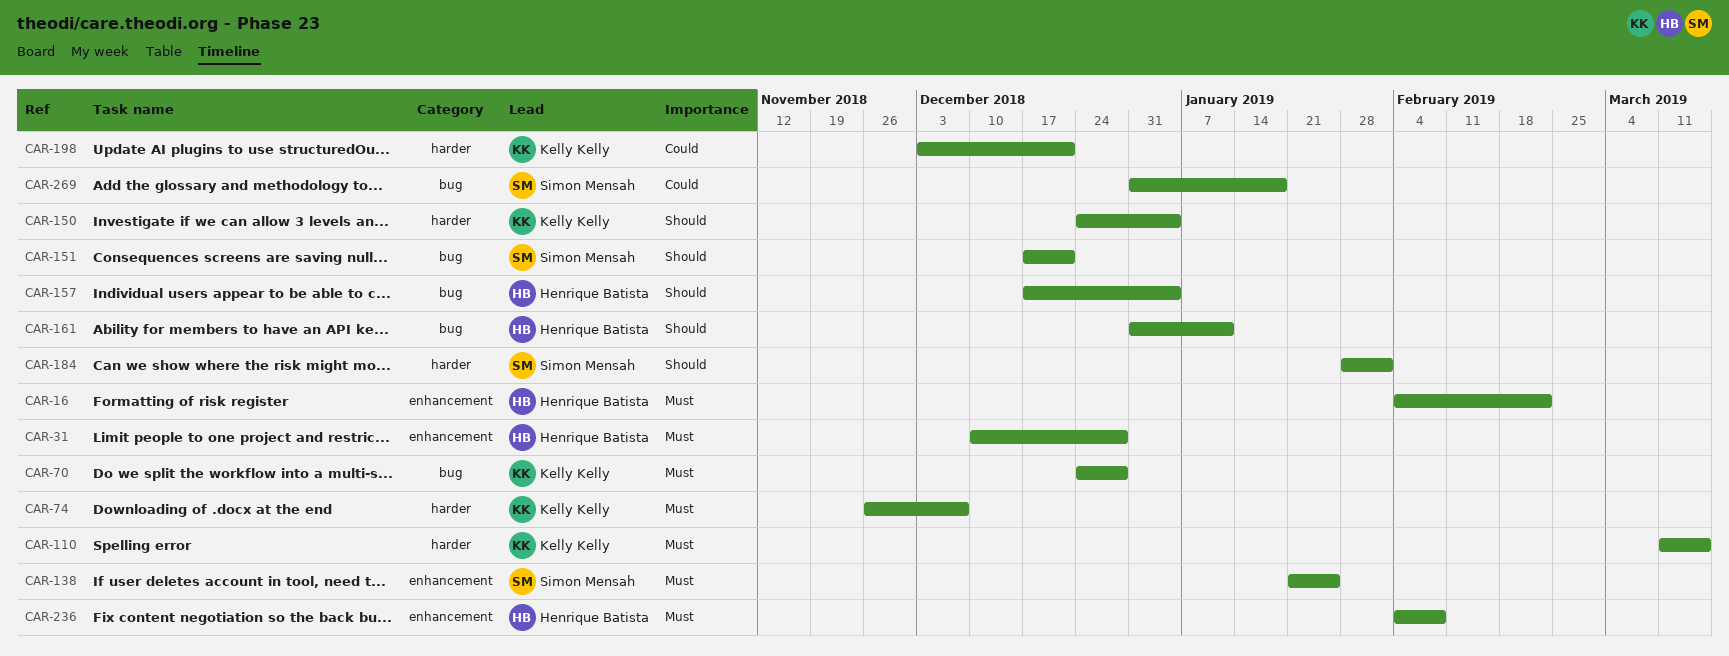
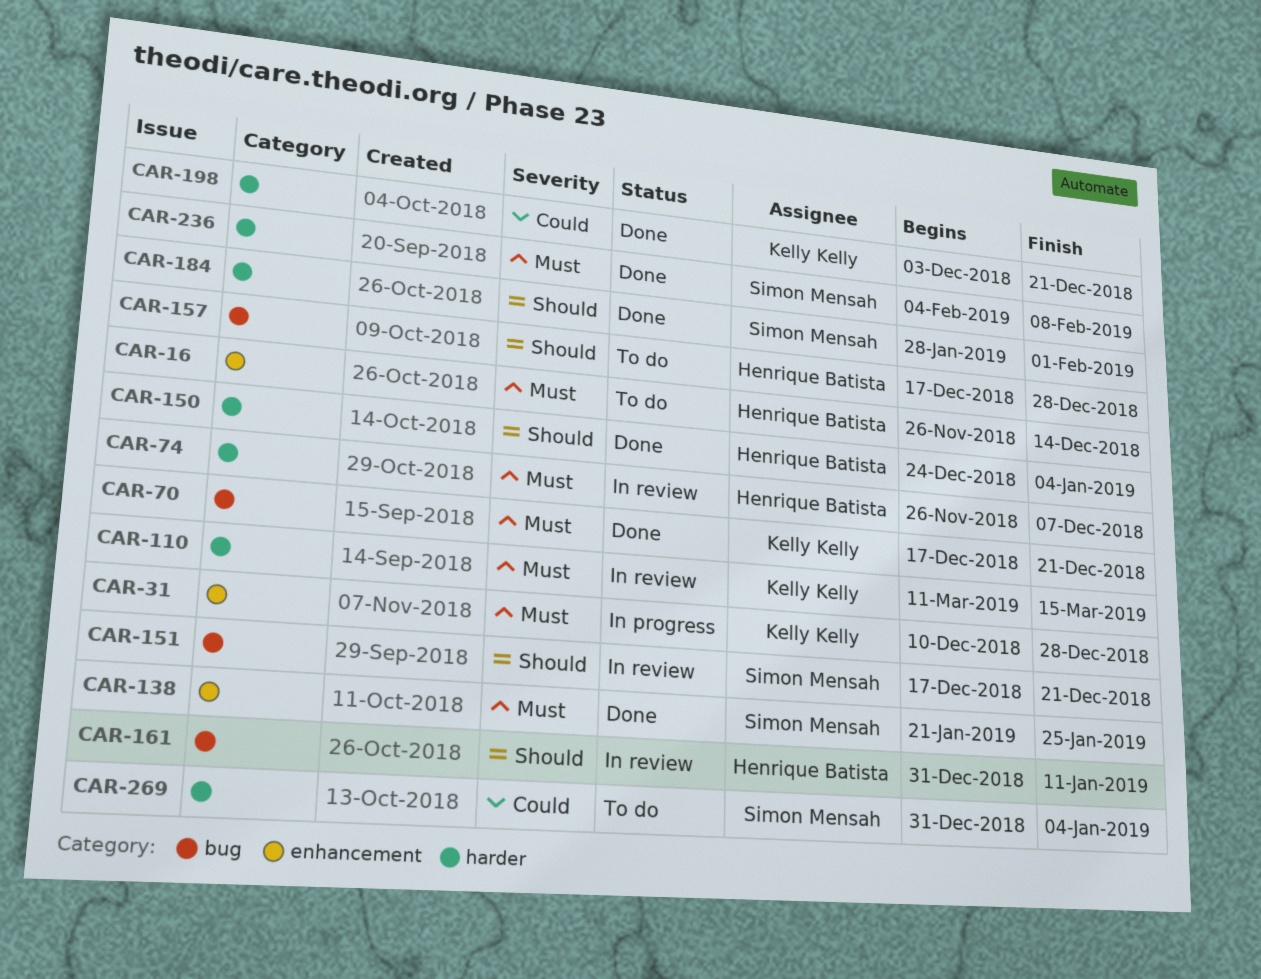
CAR-16, start: Feb 4 -> Nov 26
CAR-16, due: Feb 22 -> Dec 14
CAR-31, owner: Henrique Batista -> Kelly Kelly
CAR-70, start: Dec 24 -> Dec 17
CAR-70, due: Dec 28 -> Dec 21
CAR-74, owner: Kelly Kelly -> Henrique Batista
CAR-150, owner: Kelly Kelly -> Henrique Batista
CAR-157, due: Jan 4 -> Dec 28
CAR-236, owner: Henrique Batista -> Simon Mensah
CAR-236, label: enhancement -> harder
CAR-269, label: bug -> harder
CAR-269, due: Jan 18 -> Jan 4

